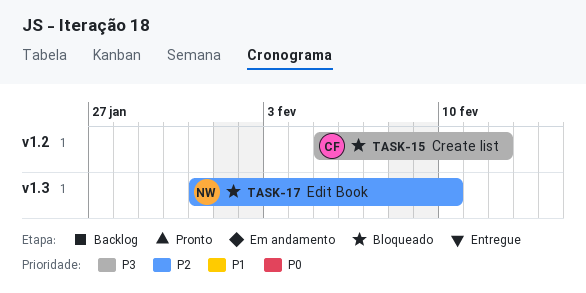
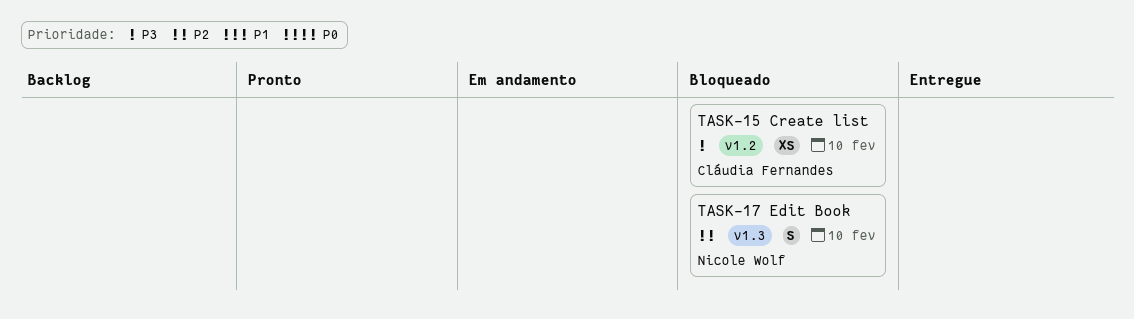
TASK-15, due: Feb 12 -> Feb 10

